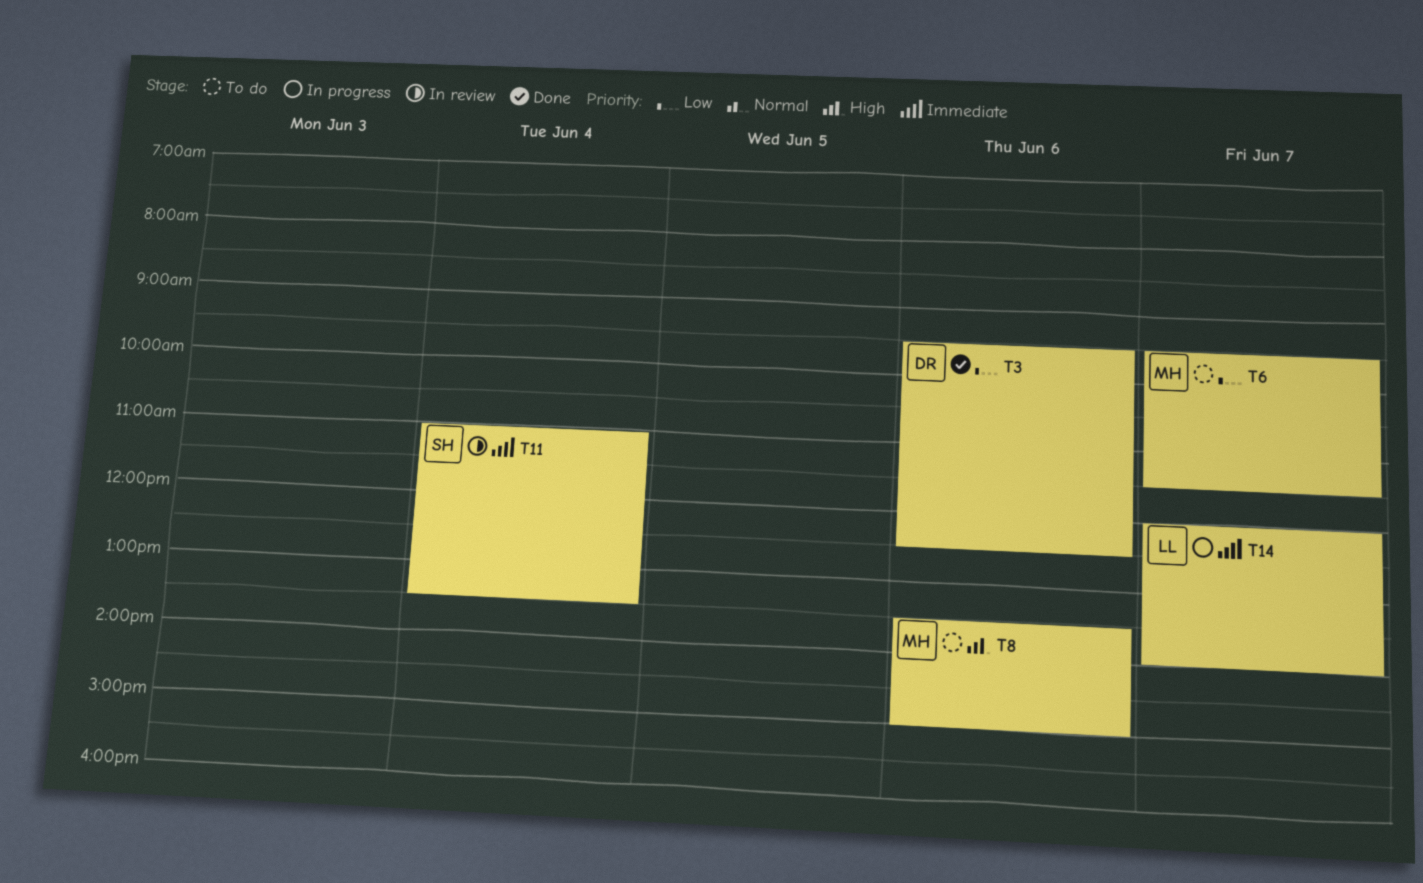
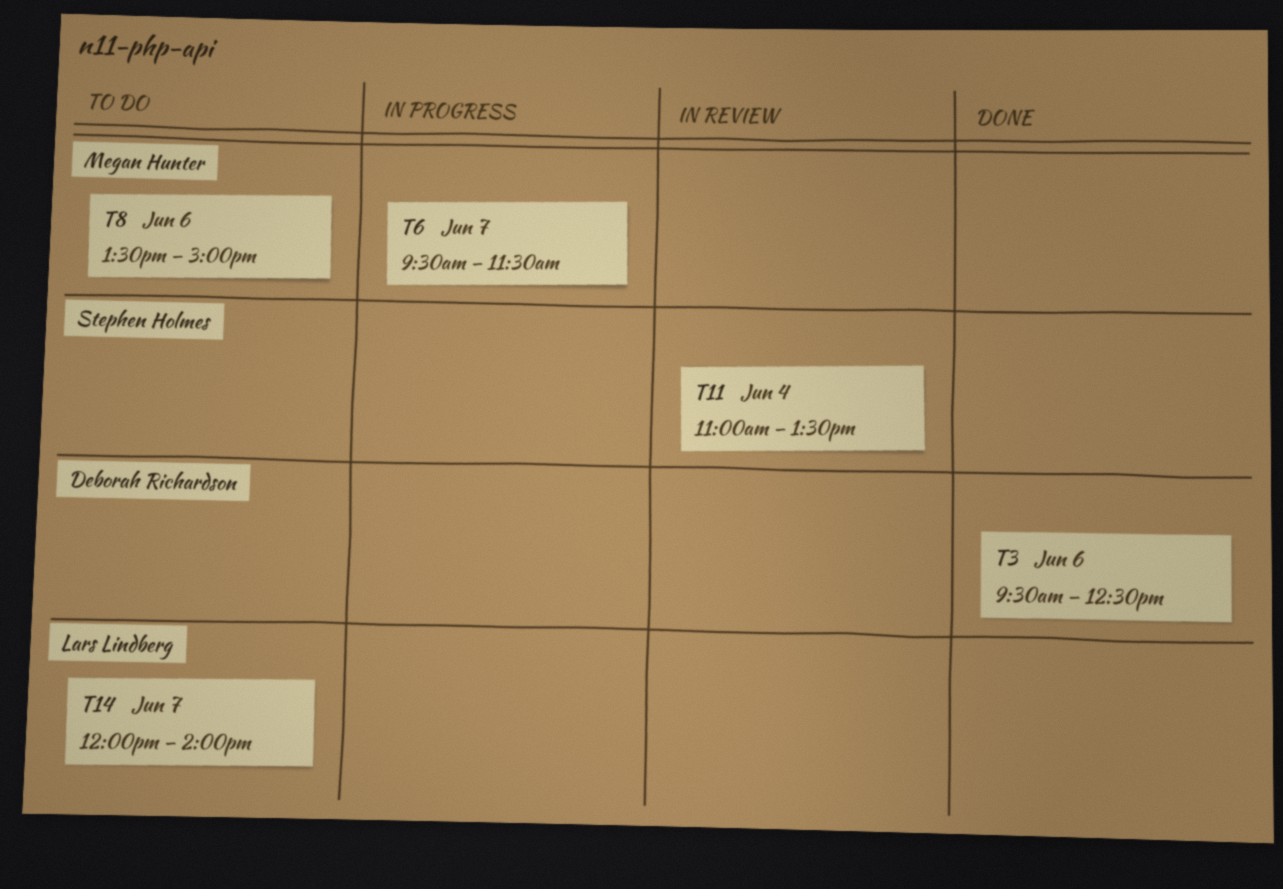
T6, status: To do -> In progress
T14, status: In progress -> To do

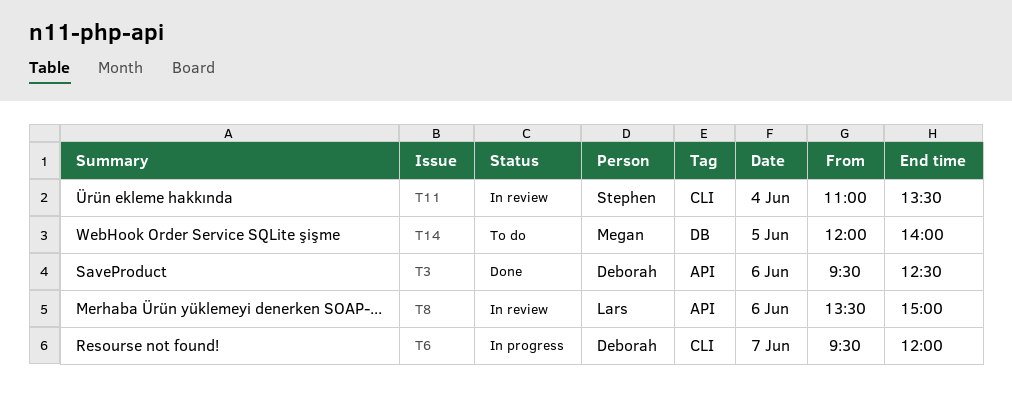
T6, owner: Megan Hunter -> Deborah Richardson
T6, ends: 11:30 -> 12:00
T8, status: To do -> In review
T8, owner: Megan Hunter -> Lars Lindberg
T14, owner: Lars Lindberg -> Megan Hunter
T14, day: Jun 7 -> Jun 5

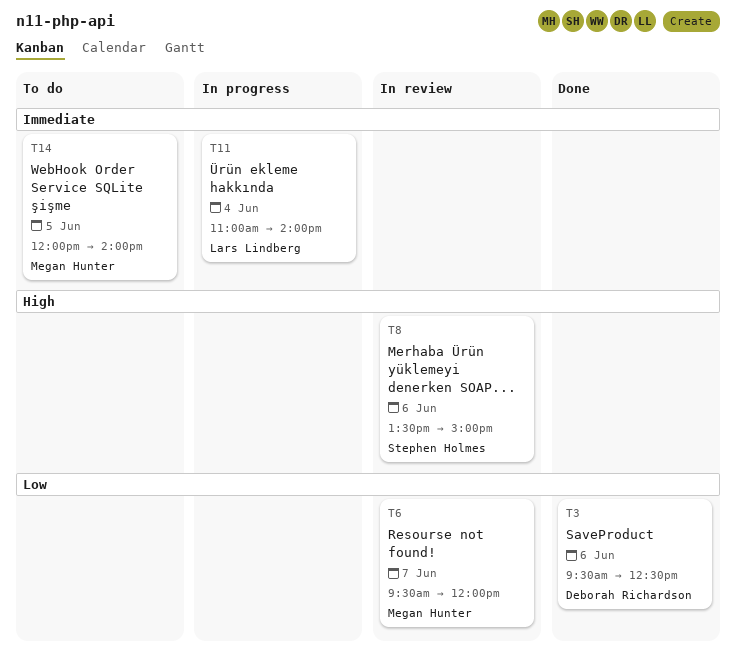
T6, status: In progress -> In review
T6, owner: Deborah Richardson -> Megan Hunter
T8, owner: Lars Lindberg -> Stephen Holmes
T11, status: In review -> In progress
T11, owner: Stephen Holmes -> Lars Lindberg
T11, ends: 13:30 -> 14:00

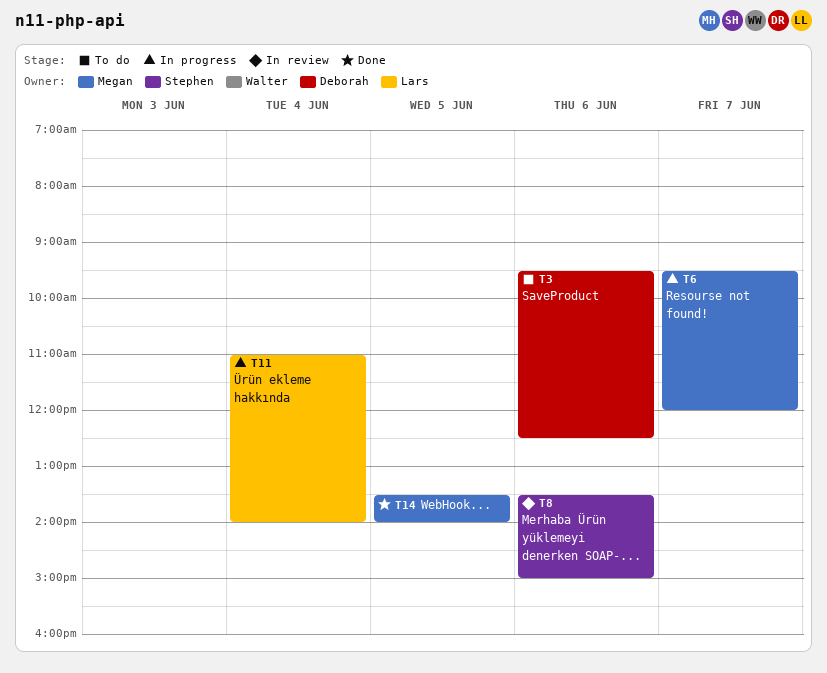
T3, status: Done -> To do
T6, status: In review -> In progress
T14, status: To do -> Done
T14, begins: 12:00 -> 13:30

